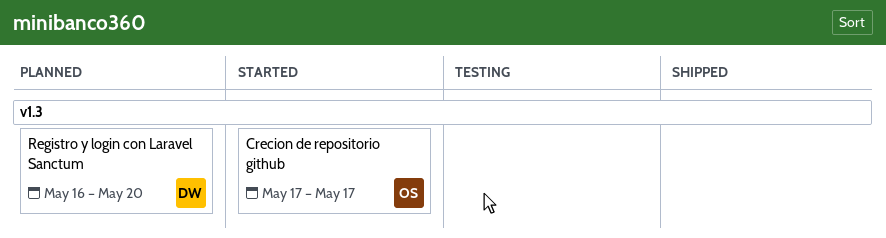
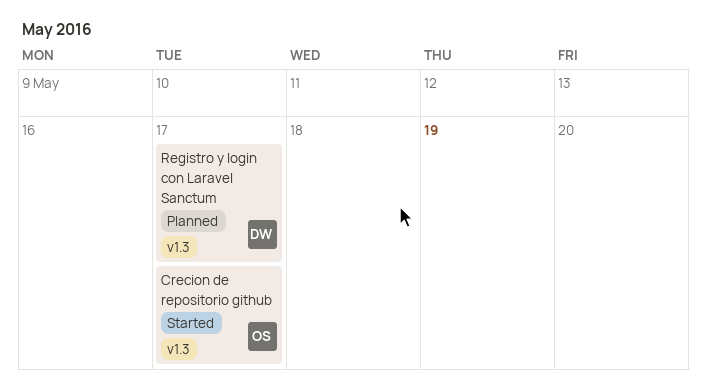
Registro y login con Laravel Sanctum, due: May 20 -> May 17

